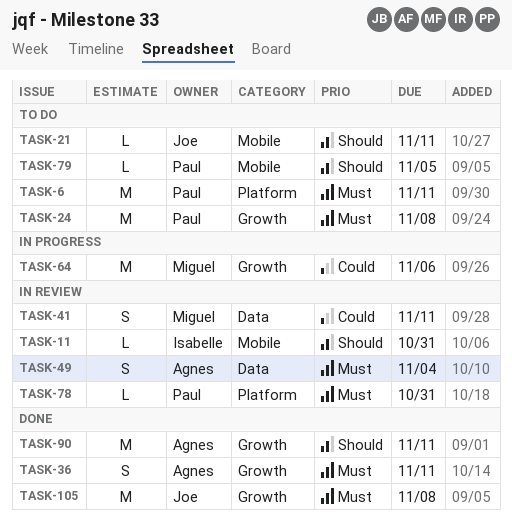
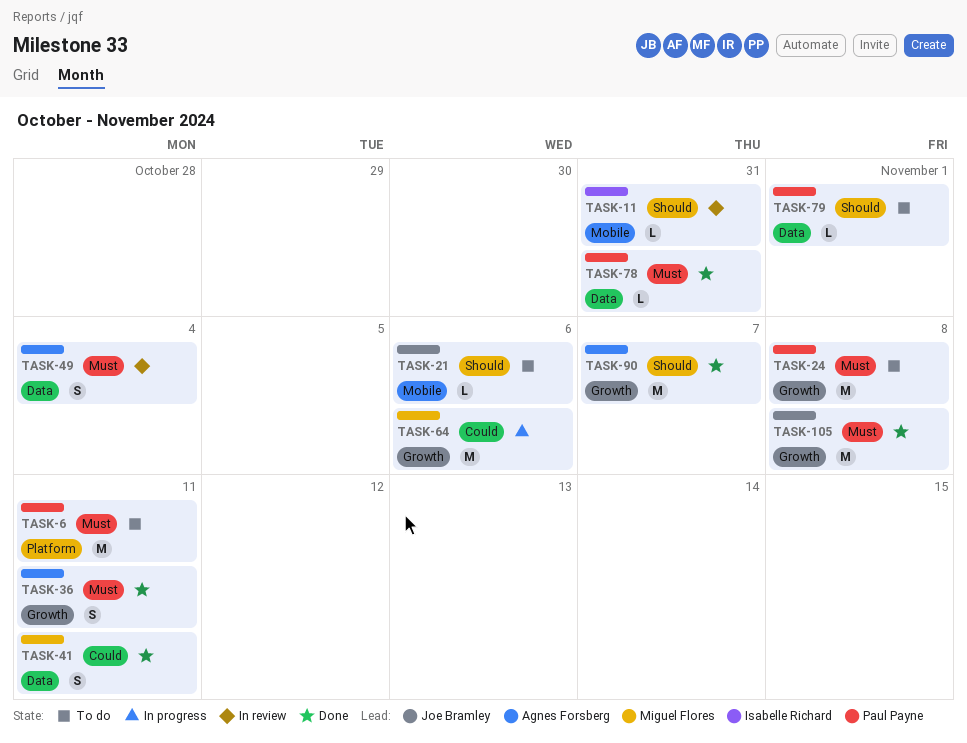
TASK-21, due: Nov 11 -> Nov 6
TASK-41, status: In review -> Done
TASK-78, status: In review -> Done
TASK-78, label: Platform -> Data
TASK-79, label: Mobile -> Data
TASK-79, due: Nov 5 -> Nov 1
TASK-90, due: Nov 11 -> Nov 7

